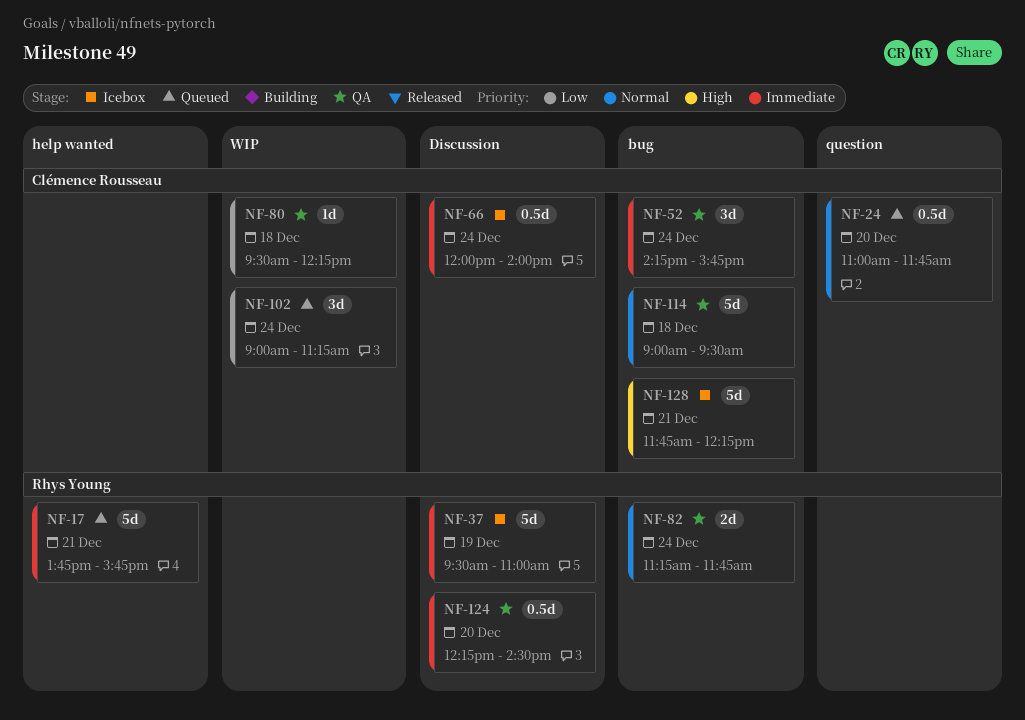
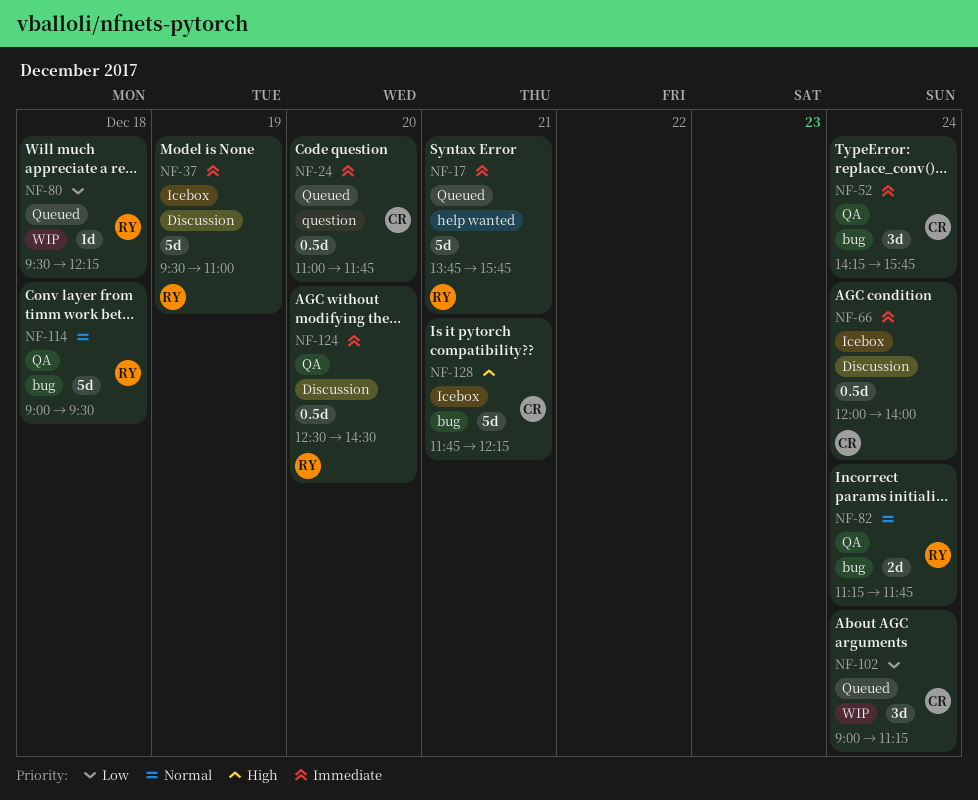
NF-24, priority: Normal -> Immediate
NF-80, status: QA -> Queued
NF-80, owner: Clémence Rousseau -> Rhys Young
NF-114, owner: Clémence Rousseau -> Rhys Young
NF-124, begins: 12:15 -> 12:30

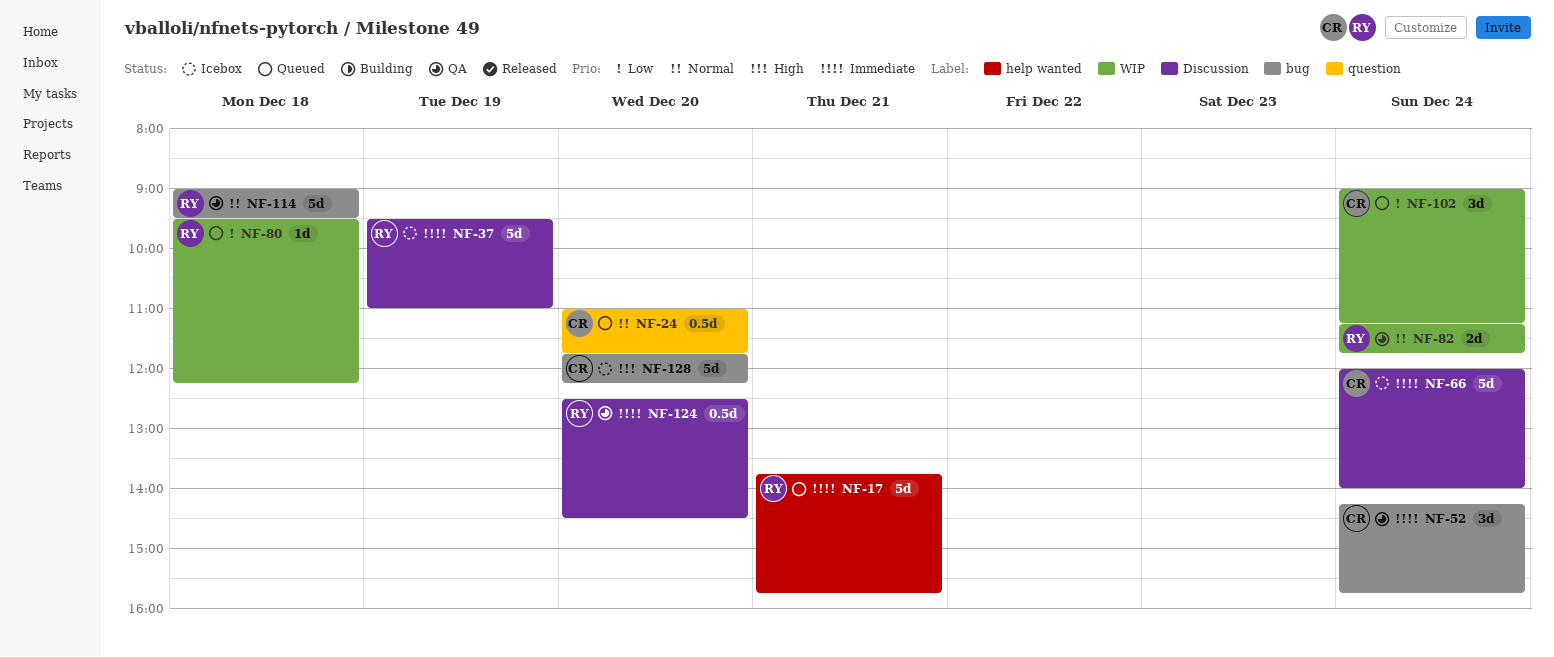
NF-24, priority: Immediate -> Normal
NF-66, estimate: 0.5d -> 5d
NF-82, label: bug -> WIP
NF-128, day: Dec 21 -> Dec 20

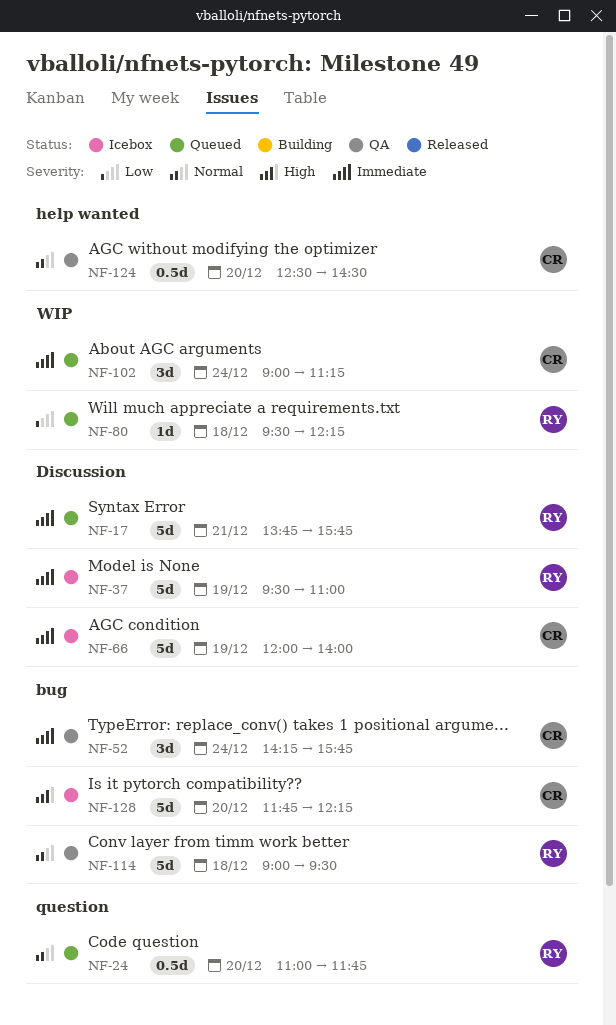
NF-17, label: help wanted -> Discussion
NF-24, owner: CR -> RY
NF-66, day: Dec 24 -> Dec 19
NF-82: present -> none
NF-102, priority: Low -> Immediate
NF-124, owner: RY -> CR
NF-124, priority: Immediate -> Normal
NF-124, label: Discussion -> help wanted

